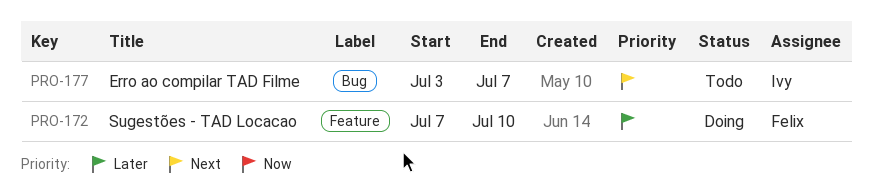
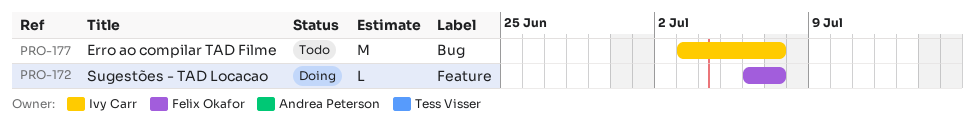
PRO-172, start: Jul 7 -> Jul 6
PRO-172, due: Jul 10 -> Jul 7

